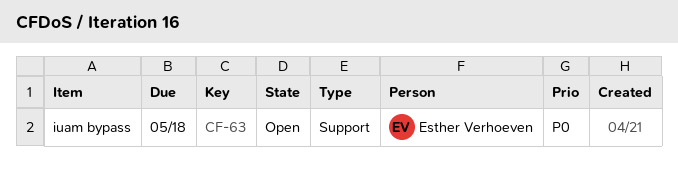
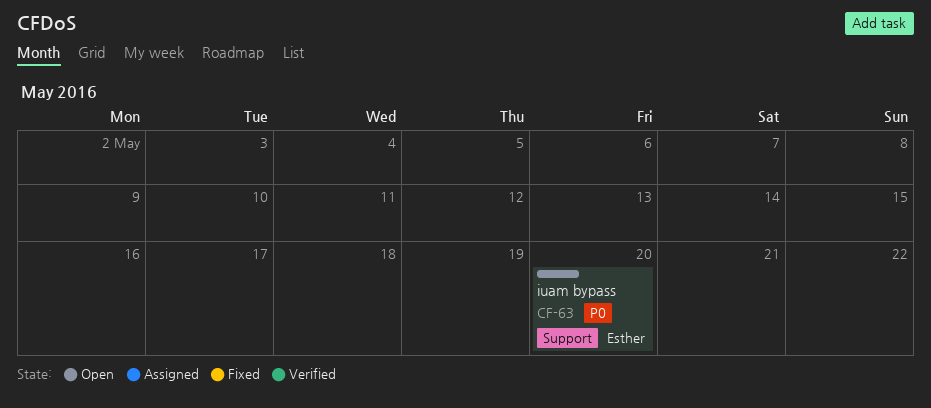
CF-63, due: May 18 -> May 20

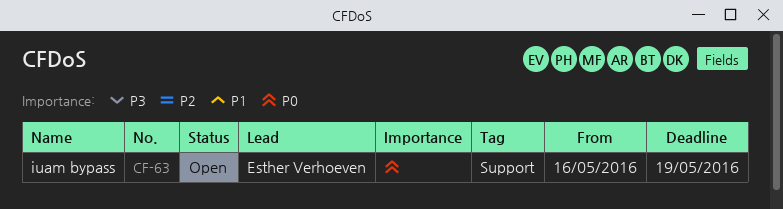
CF-63, due: May 20 -> May 19

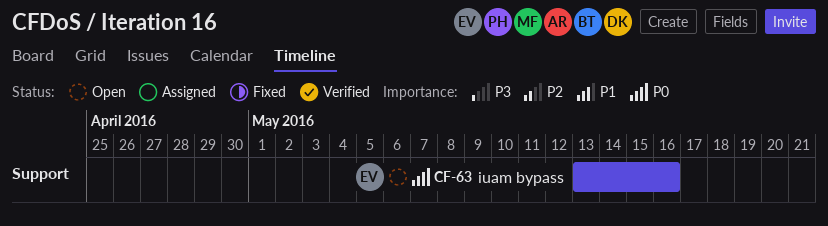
CF-63, start: May 16 -> May 13
CF-63, due: May 19 -> May 16

